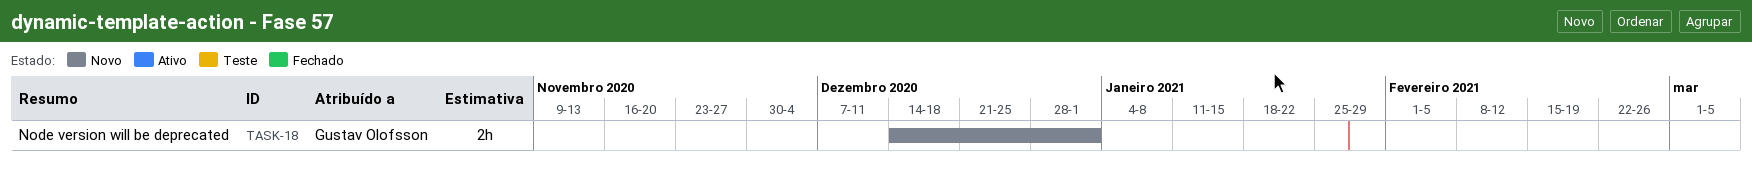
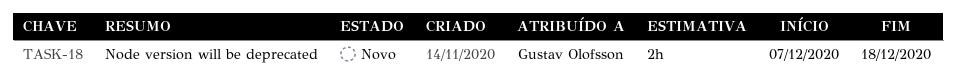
TASK-18, start: Dec 14 -> Dec 7
TASK-18, due: Jan 1 -> Dec 18

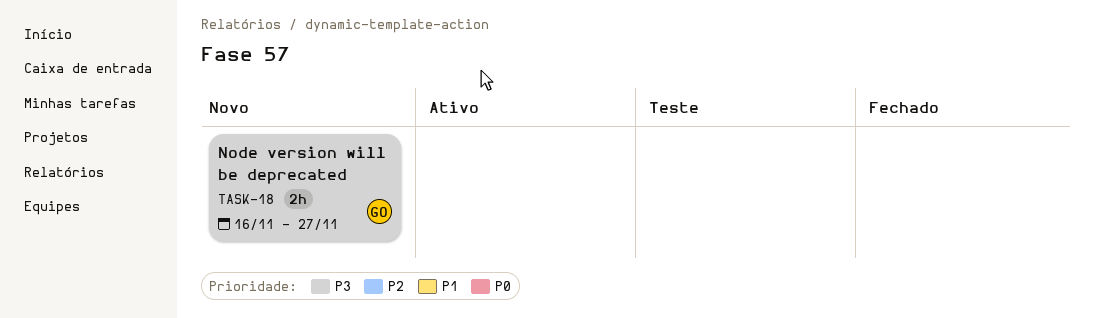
TASK-18, start: Dec 7 -> Nov 16
TASK-18, due: Dec 18 -> Nov 27

